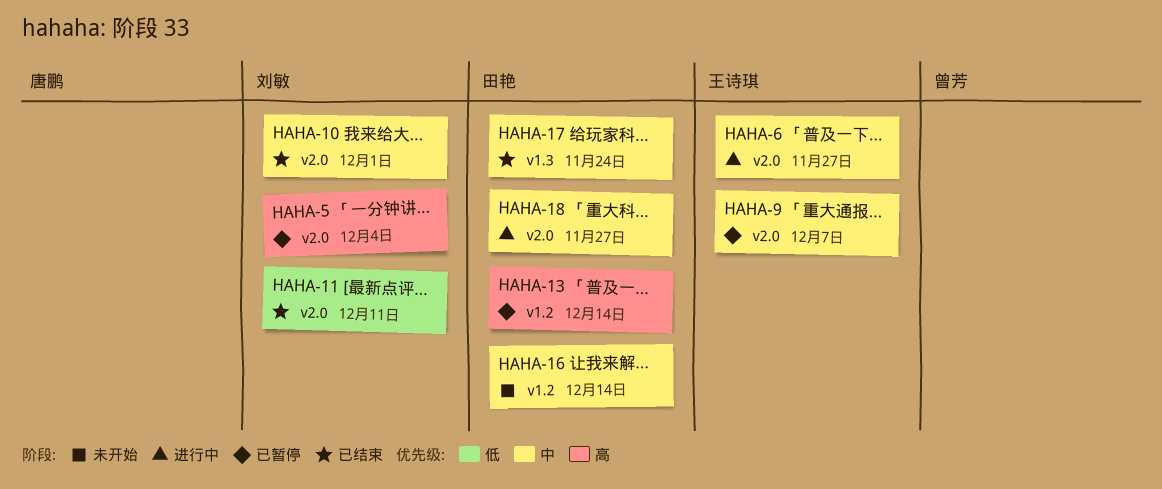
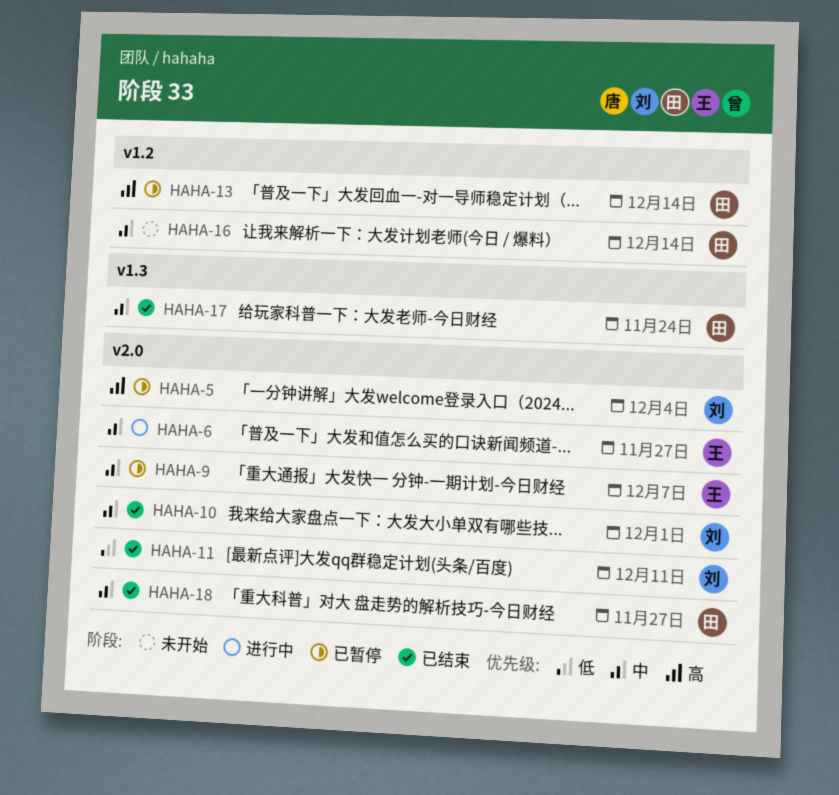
HAHA-18, status: 进行中 -> 已结束

